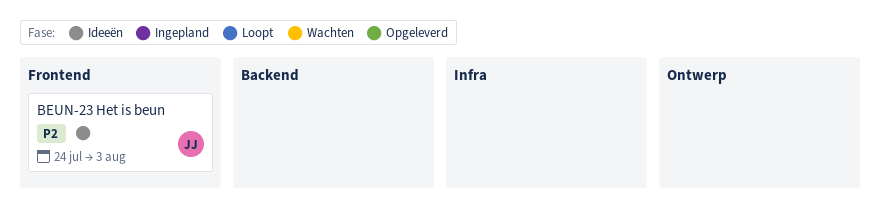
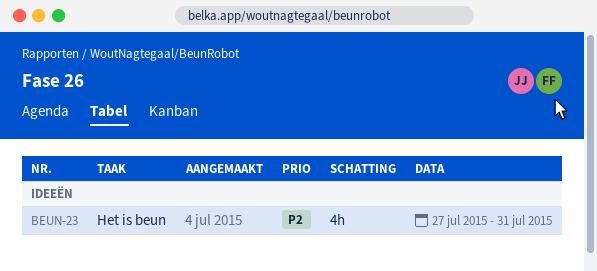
BEUN-23, start: Jul 24 -> Jul 27
BEUN-23, due: Aug 3 -> Jul 31

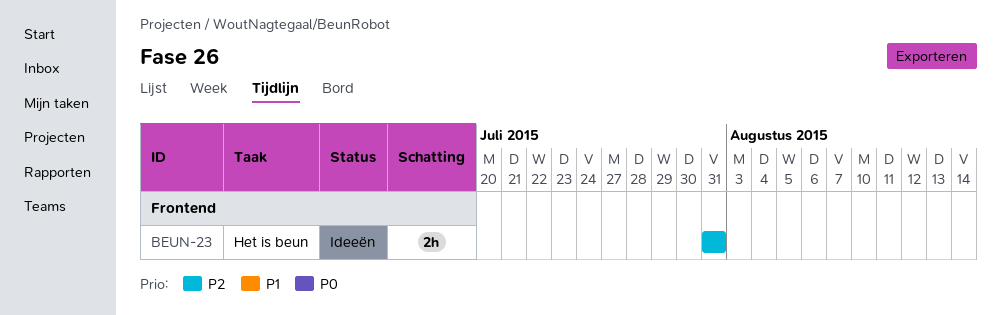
BEUN-23, estimate: 4h -> 2h
BEUN-23, start: Jul 27 -> Jul 31

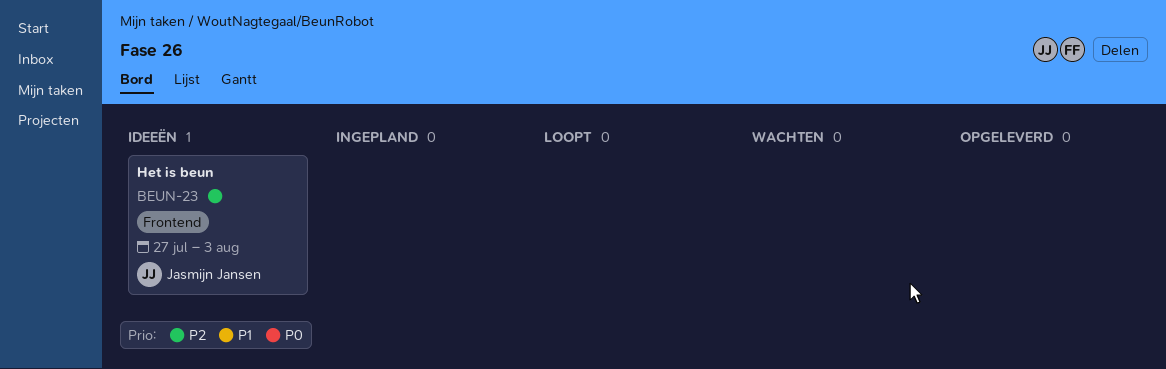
BEUN-23, start: Jul 31 -> Jul 27
BEUN-23, due: Jul 31 -> Aug 3

